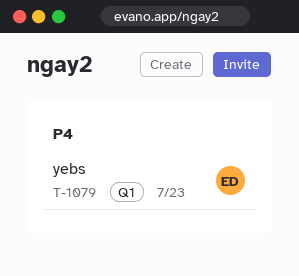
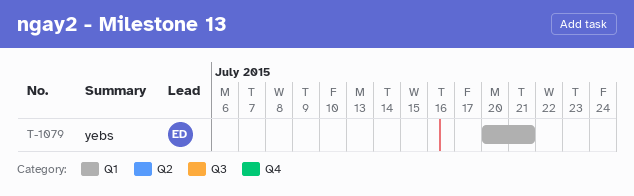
T-1079, due: Jul 23 -> Jul 21

